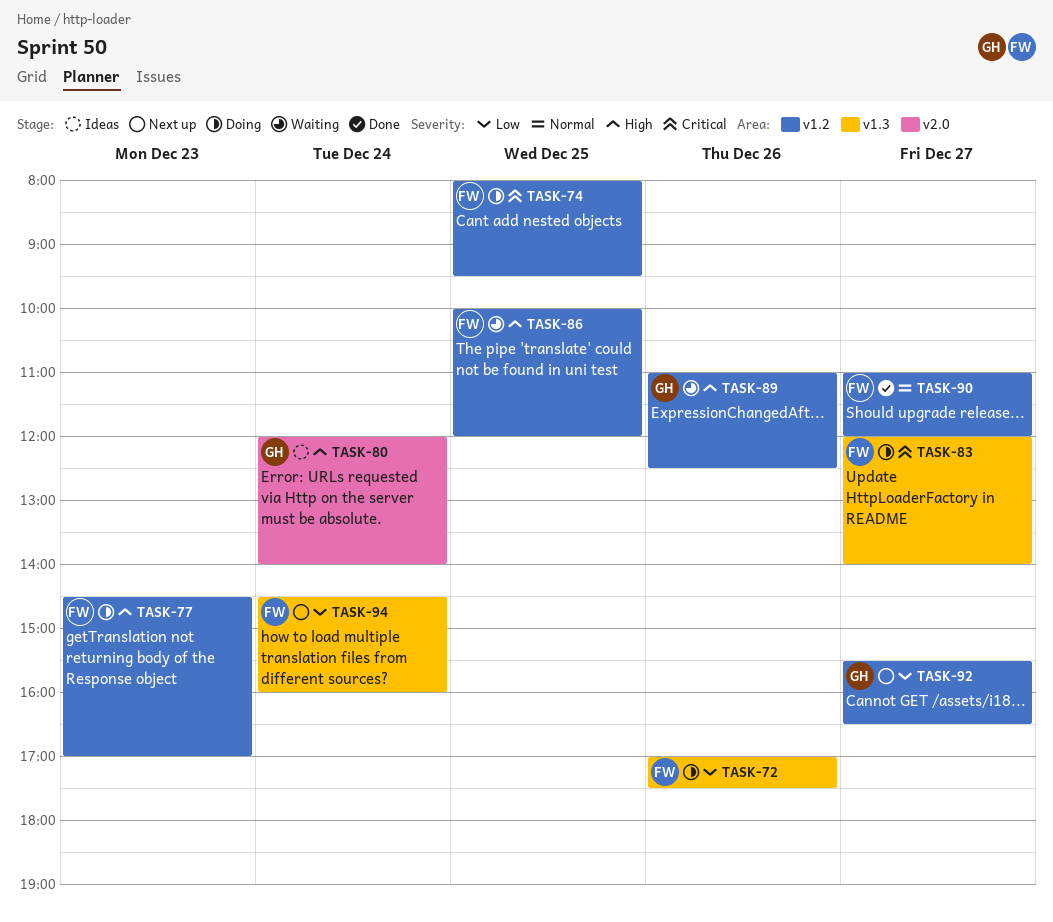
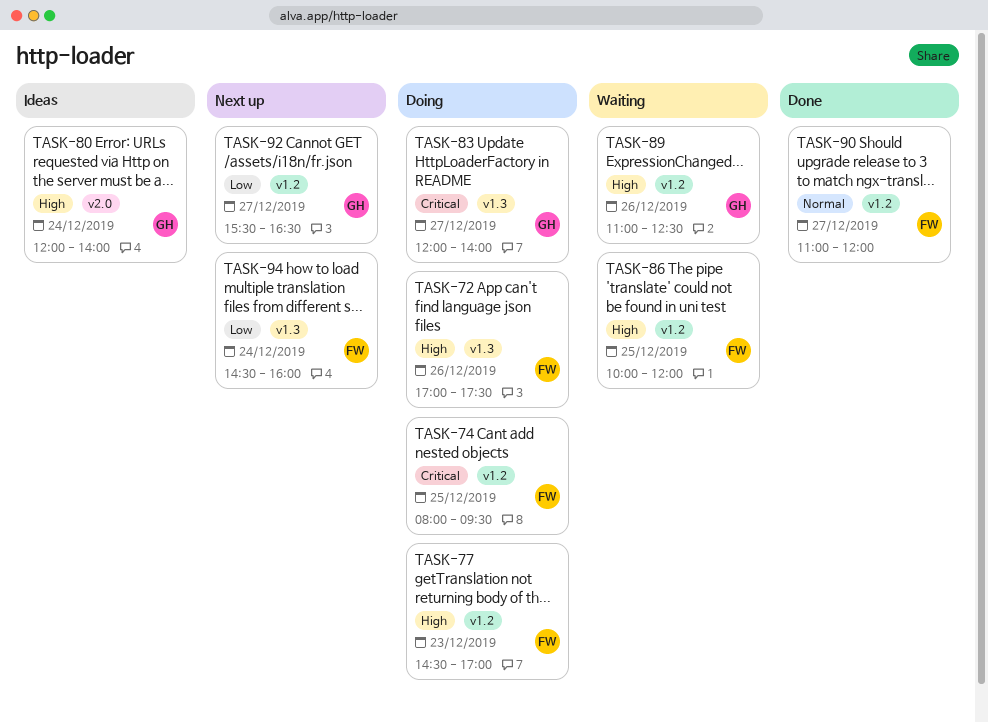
TASK-72, priority: Low -> High
TASK-83, owner: FW -> GH

